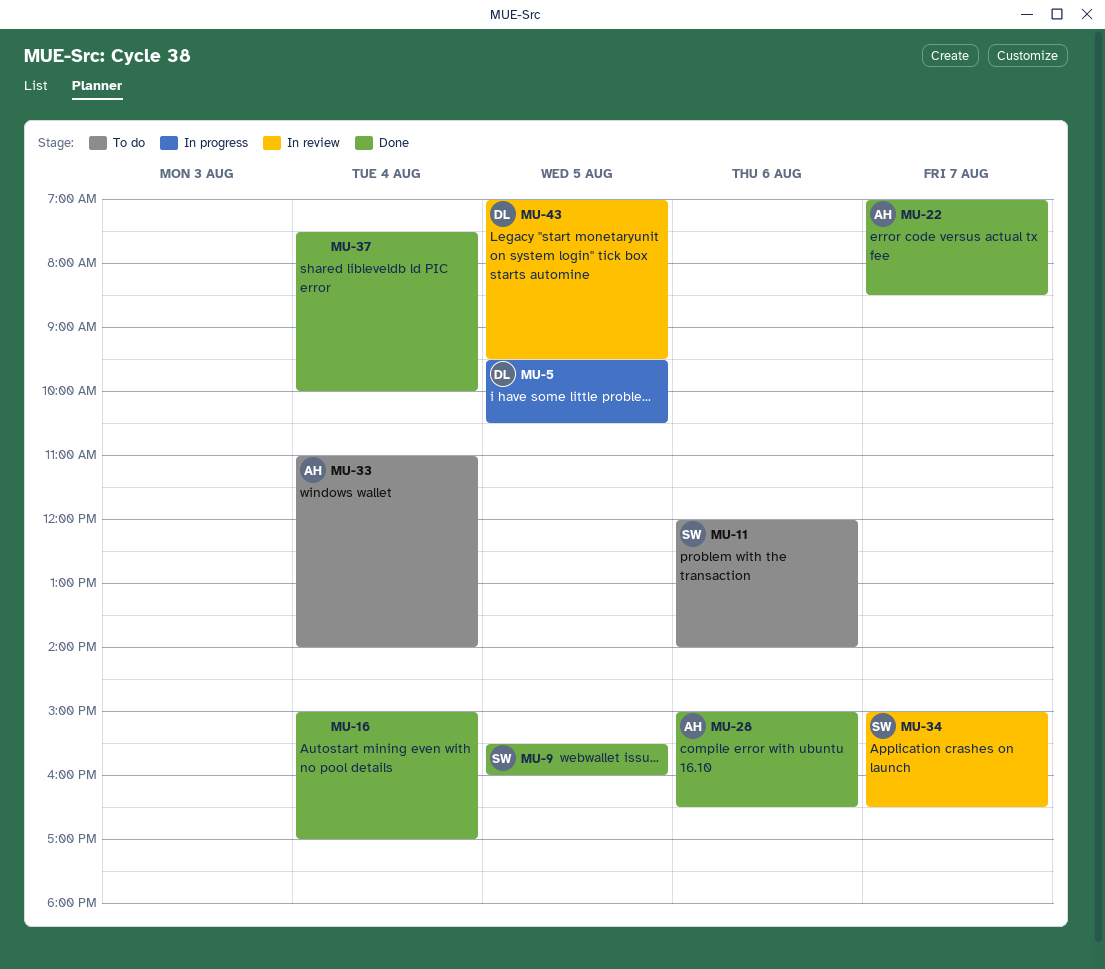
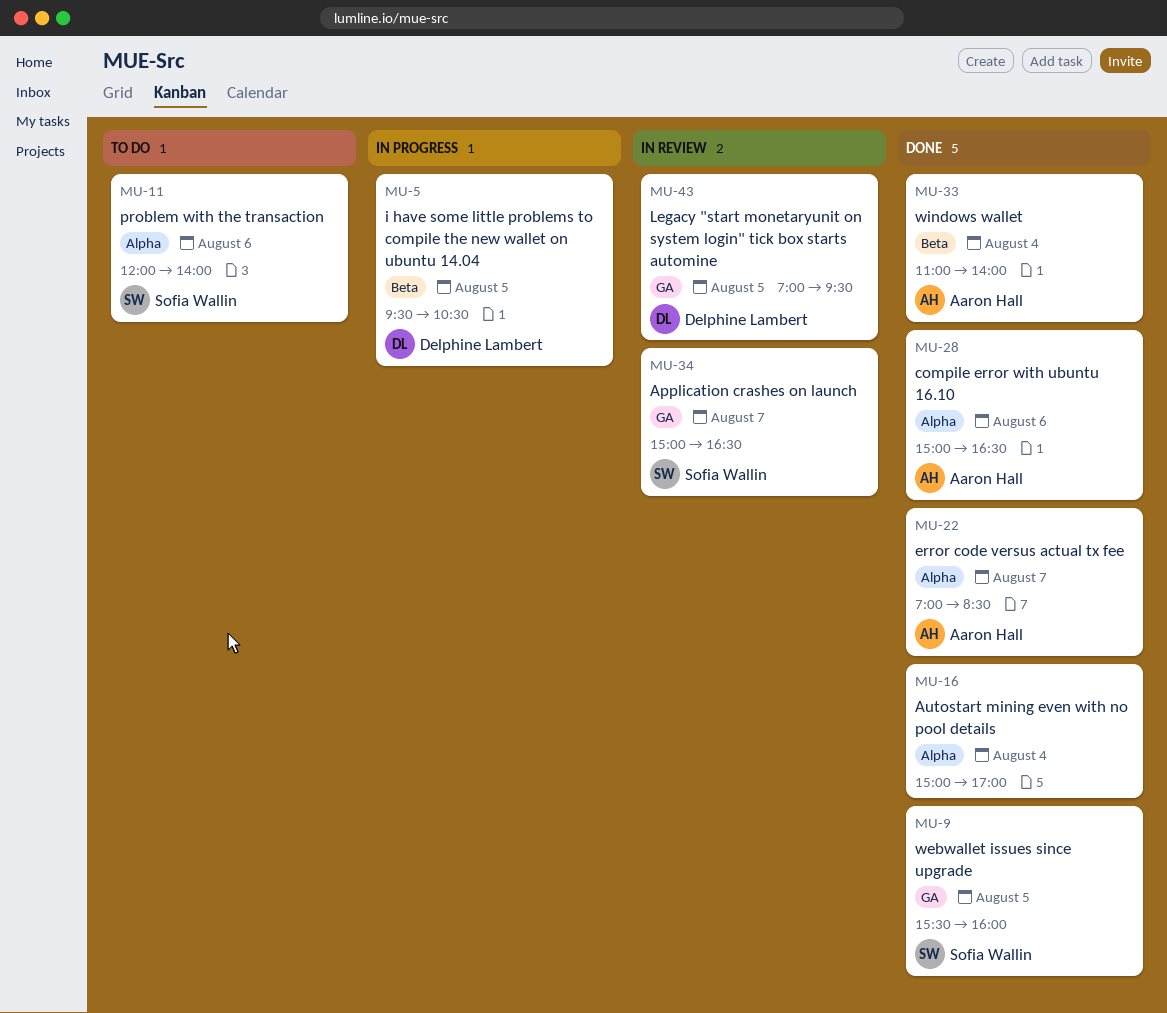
MU-33, status: To do -> Done
MU-37: present -> none

